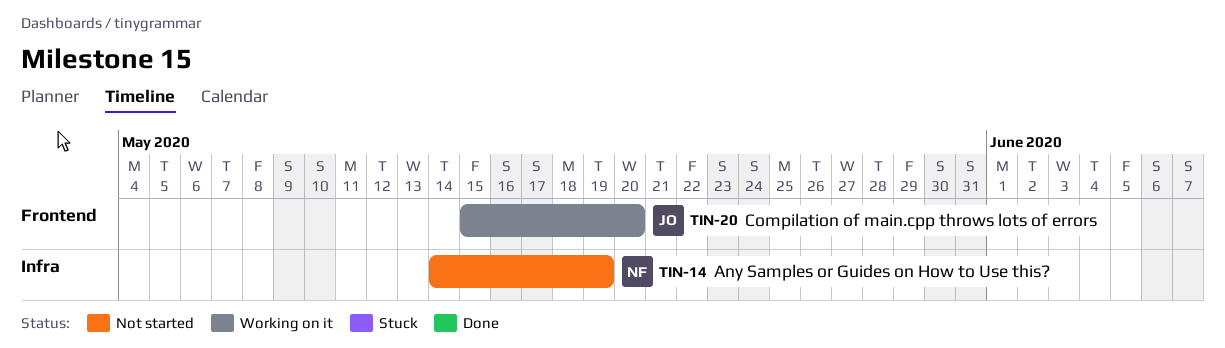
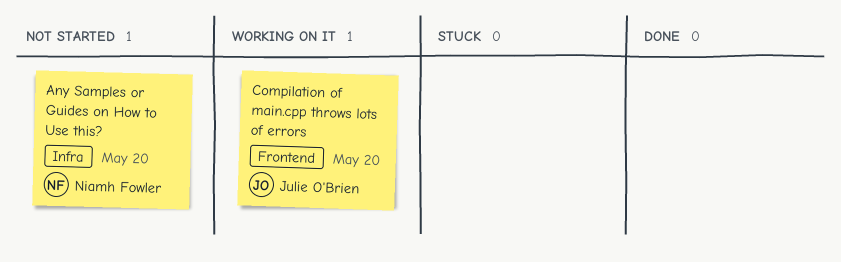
Any Samples or Guides on How to Use this?, due: May 19 -> May 20

